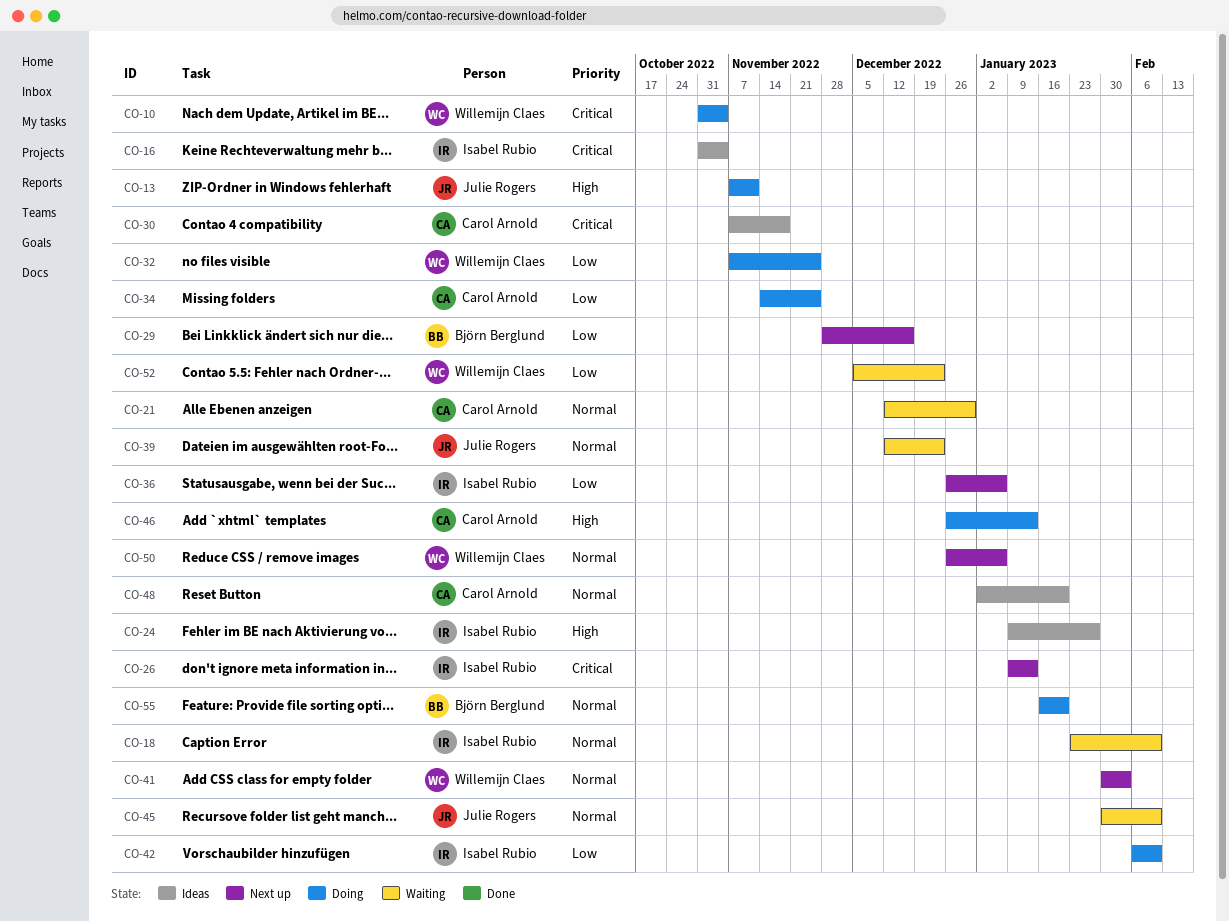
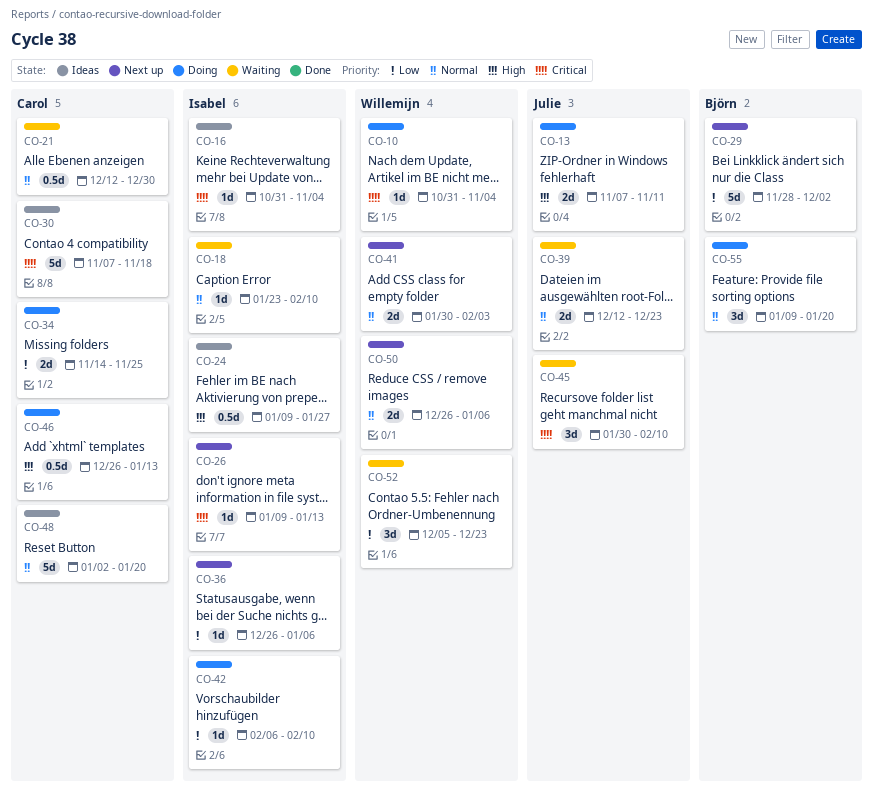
CO-29, due: Dec 16 -> Dec 2
CO-32: present -> none
CO-45, priority: Normal -> Critical
CO-55, start: Jan 16 -> Jan 9

